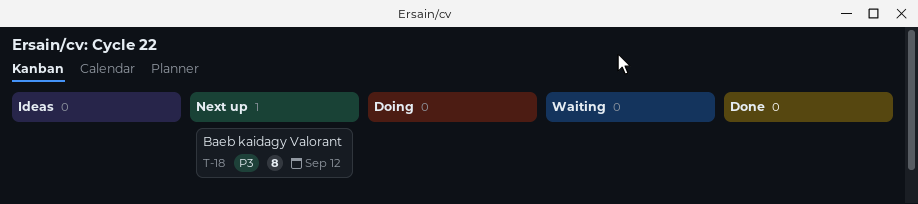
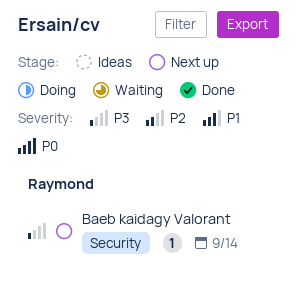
Baeb kaidagy Valorant, estimate: 8 -> 1
Baeb kaidagy Valorant, due: Sep 12 -> Sep 14

